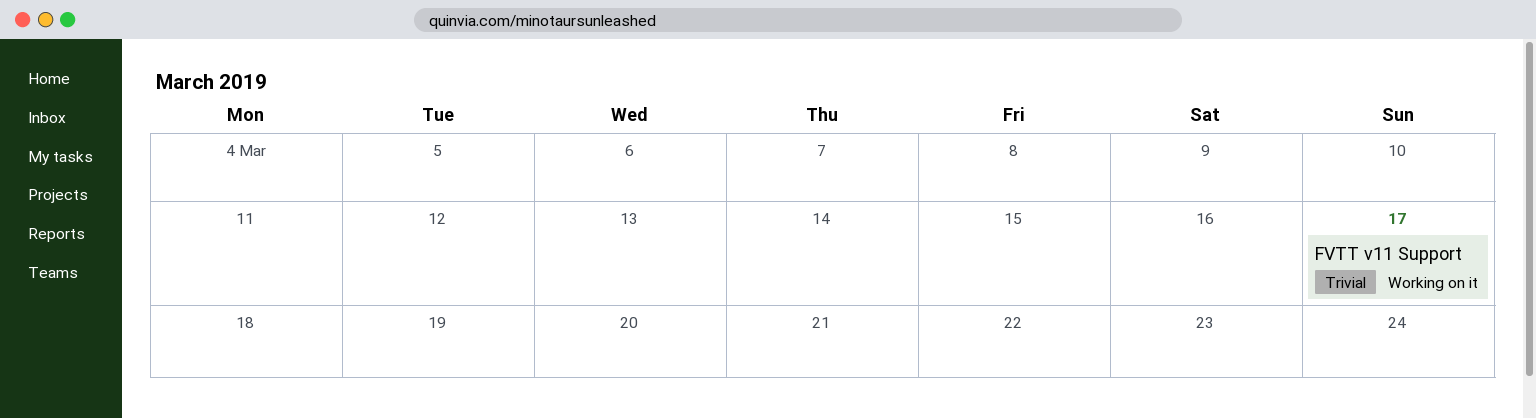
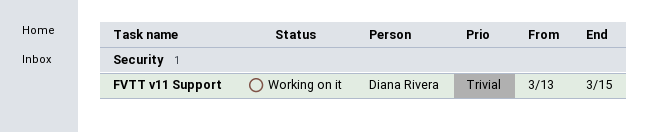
FVTT v11 Support, due: Mar 17 -> Mar 15

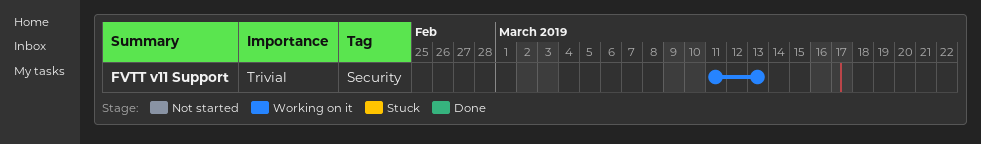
FVTT v11 Support, start: Mar 13 -> Mar 11
FVTT v11 Support, due: Mar 15 -> Mar 13

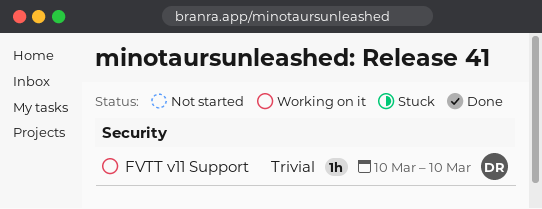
FVTT v11 Support, start: Mar 11 -> Mar 10
FVTT v11 Support, due: Mar 13 -> Mar 10

